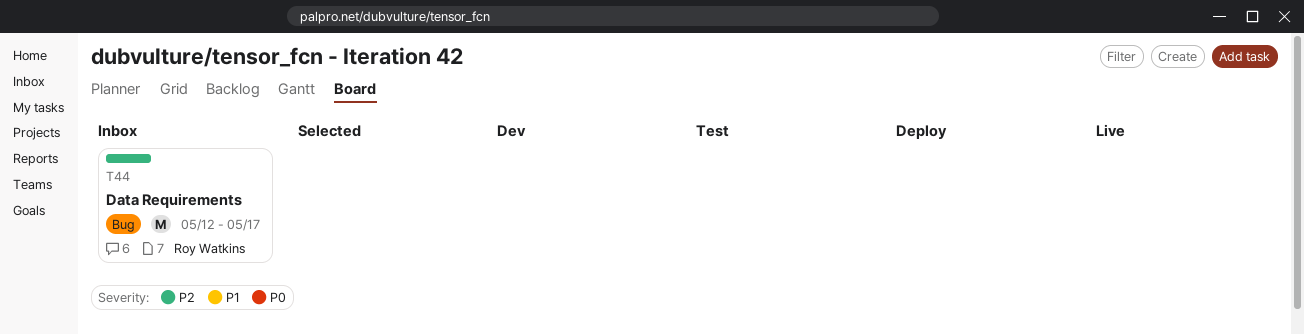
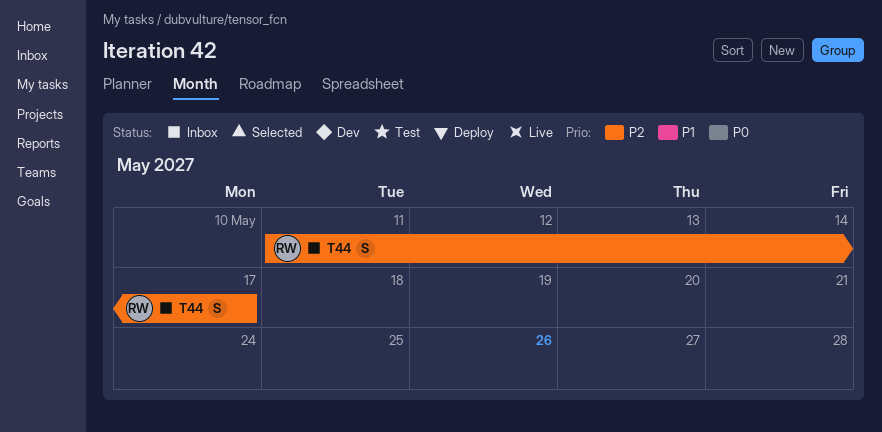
T44, estimate: M -> S
T44, start: May 12 -> May 11

